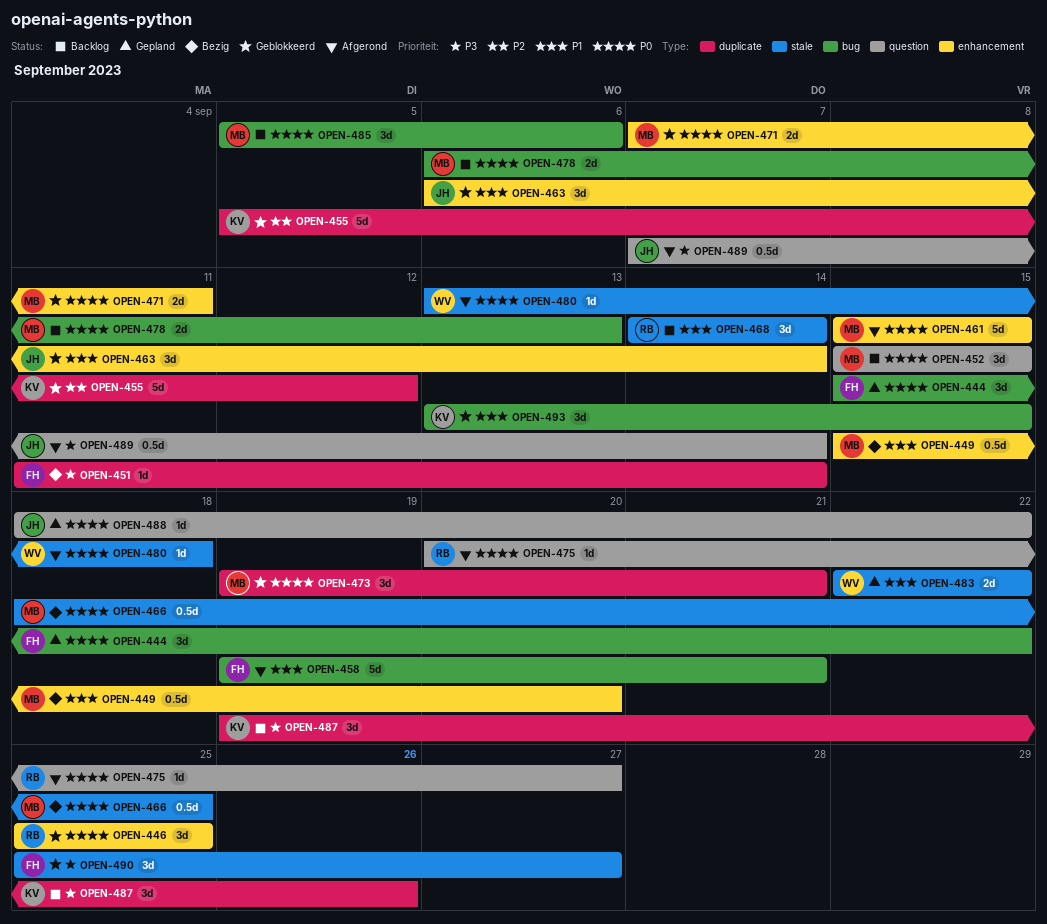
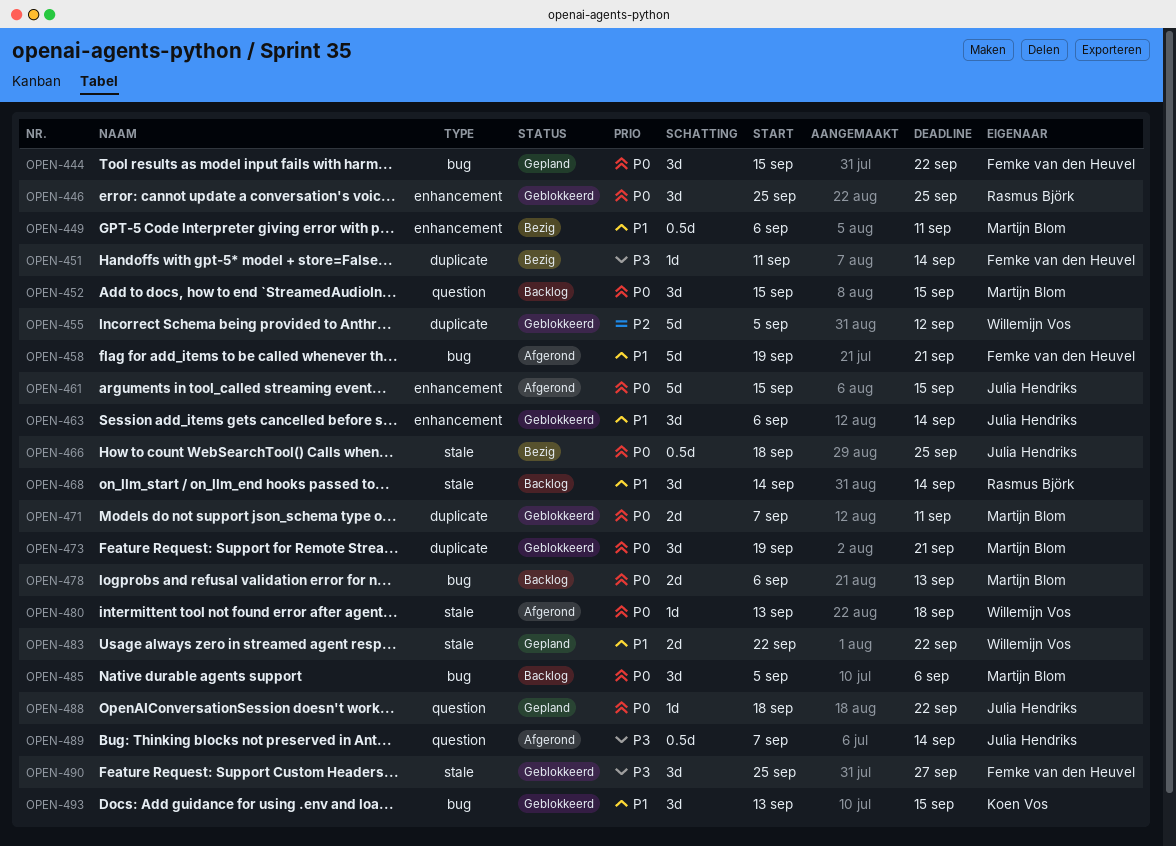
OPEN-449, start: Sep 15 -> Sep 6
OPEN-449, due: Sep 20 -> Sep 11
OPEN-455, owner: Koen Vos -> Willemijn Vos
OPEN-461, owner: Martijn Blom -> Julia Hendriks
OPEN-466, owner: Martijn Blom -> Julia Hendriks
OPEN-471, label: enhancement -> duplicate
OPEN-475: present -> none
OPEN-487: present -> none

